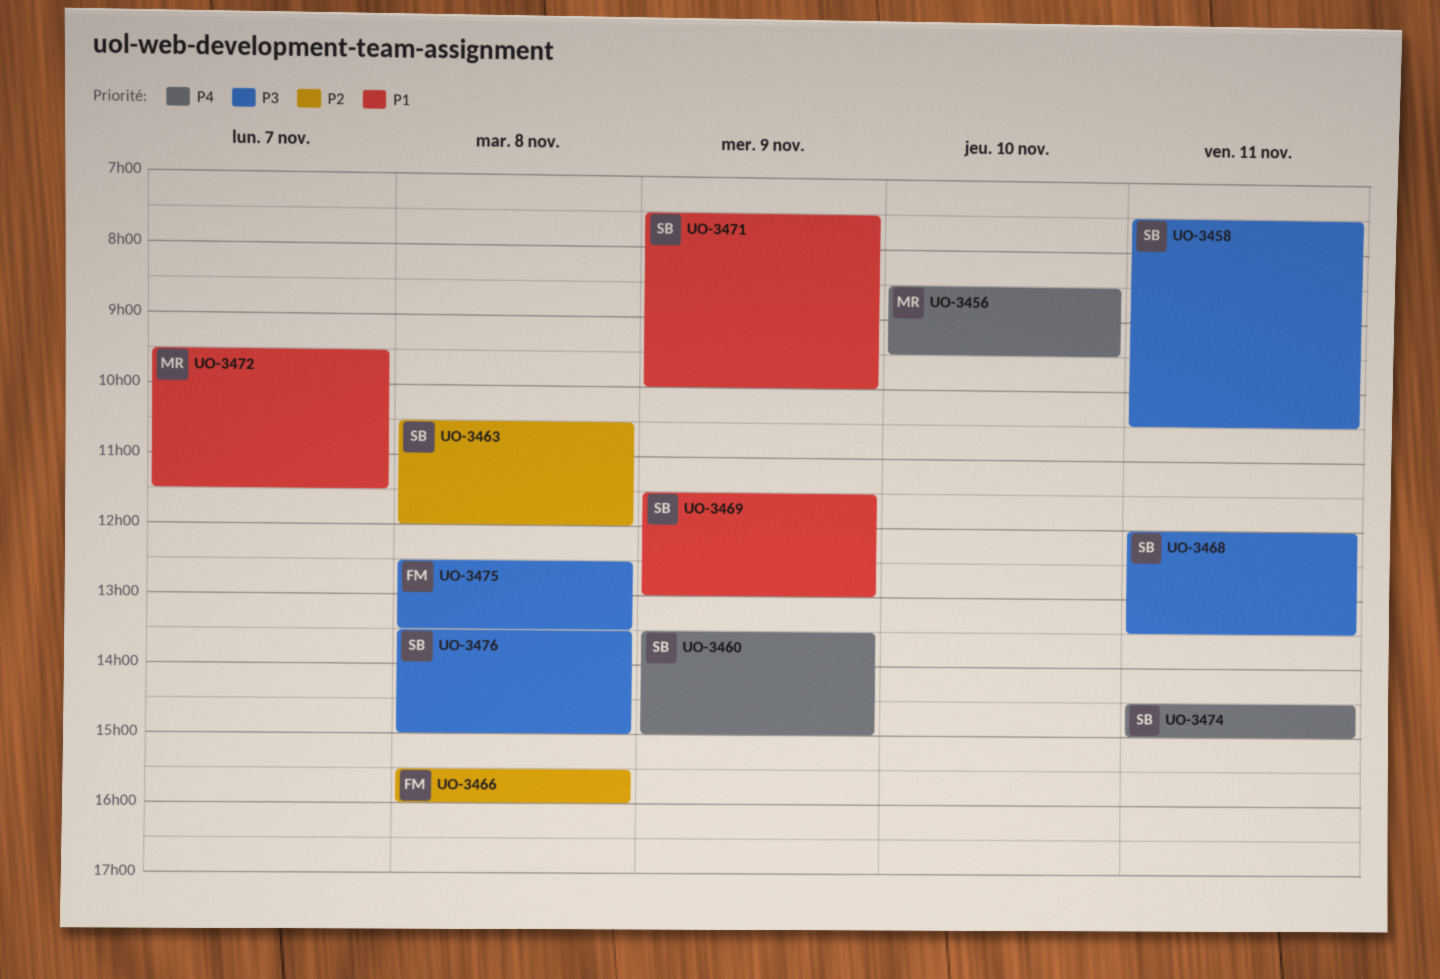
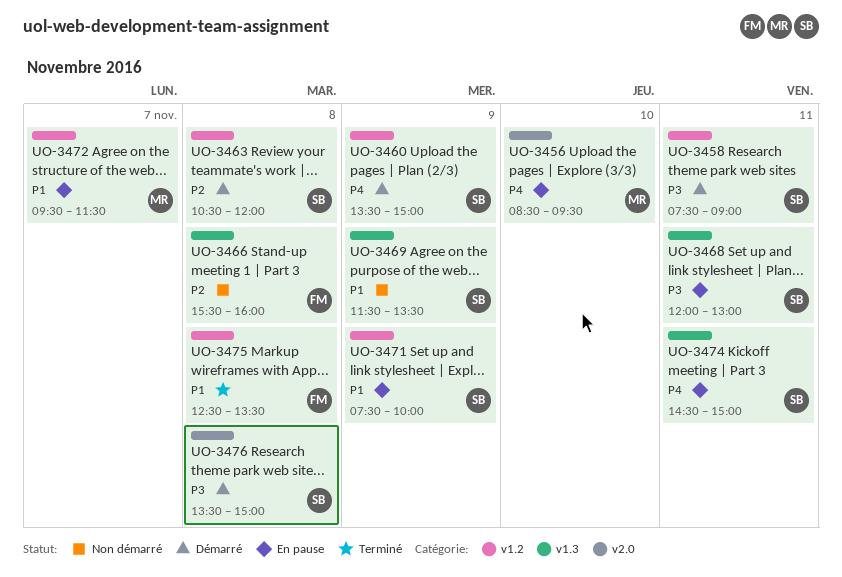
UO-3458, ends: 10:30 -> 09:00
UO-3468, ends: 13:30 -> 13:00
UO-3469, ends: 13:00 -> 13:30
UO-3475, priority: P3 -> P1

